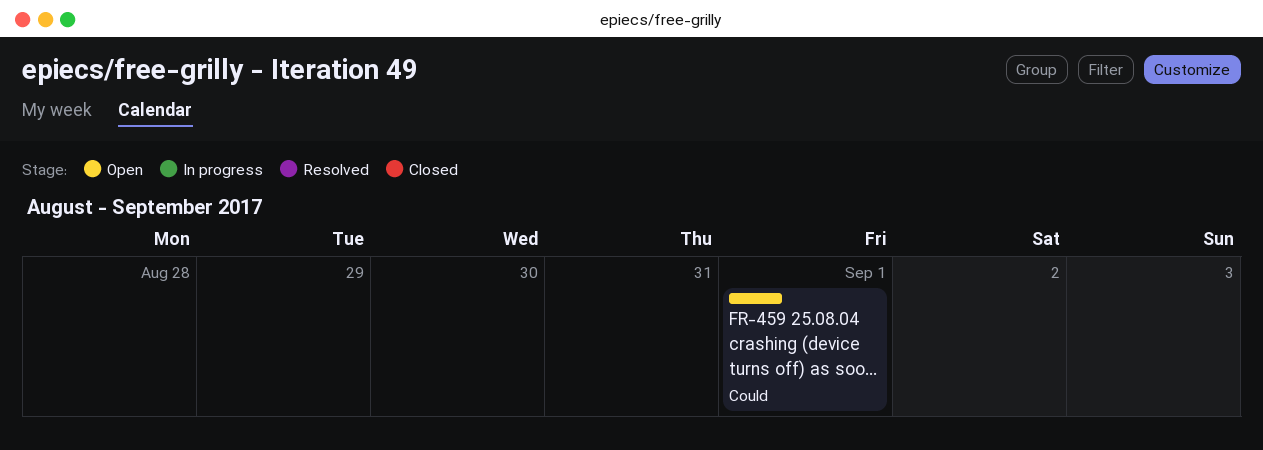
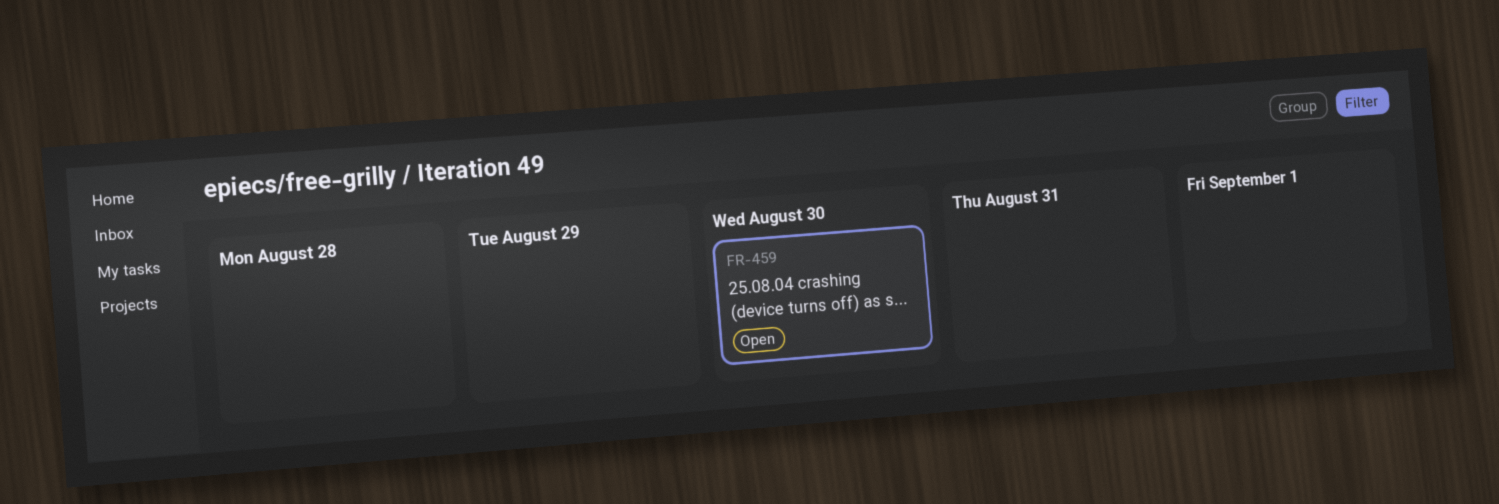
FR-459, due: Sep 1 -> Aug 30

